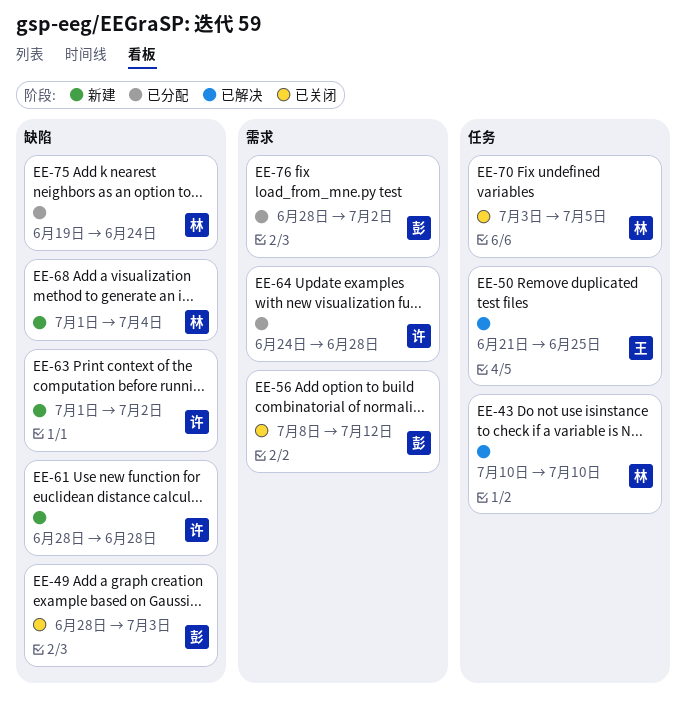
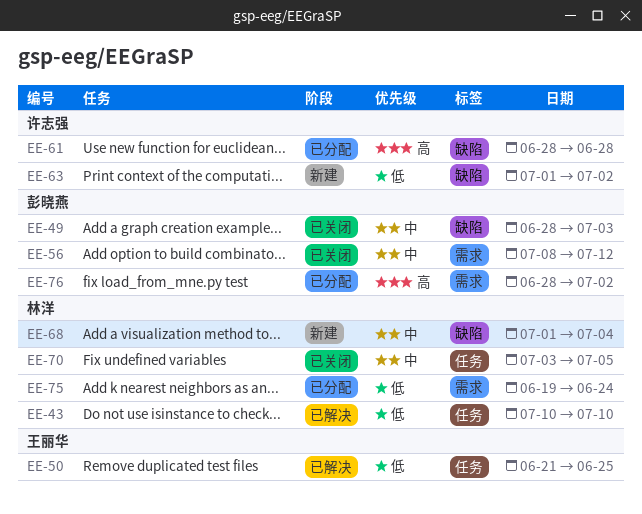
EE-61, status: 新建 -> 已分配
EE-64: present -> none
EE-75, label: 缺陷 -> 需求

